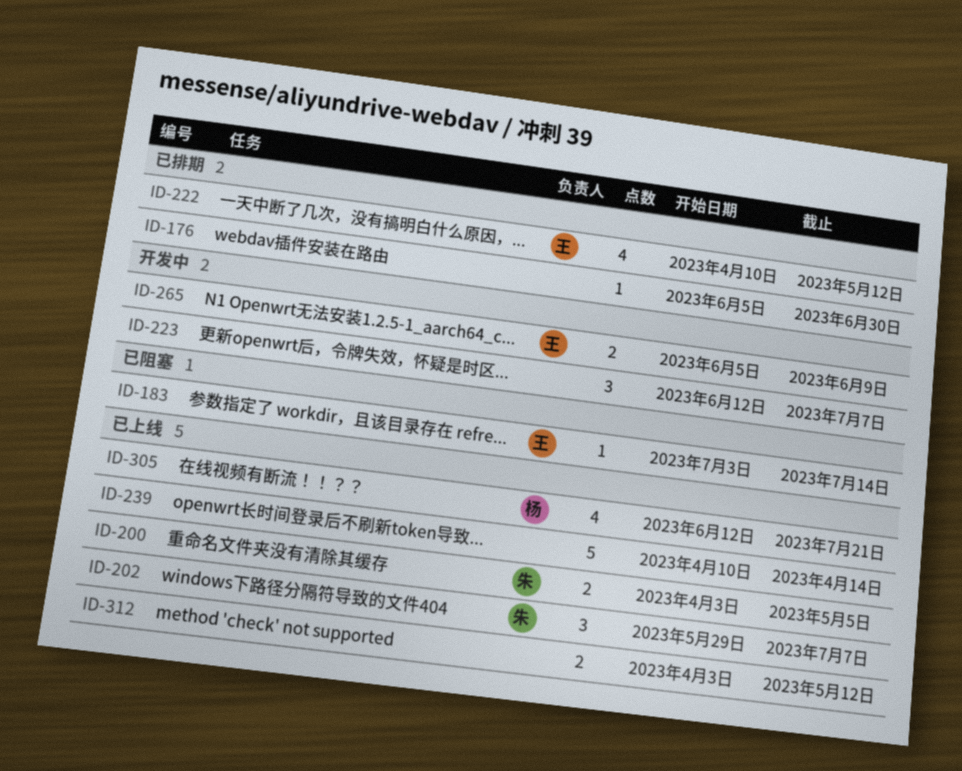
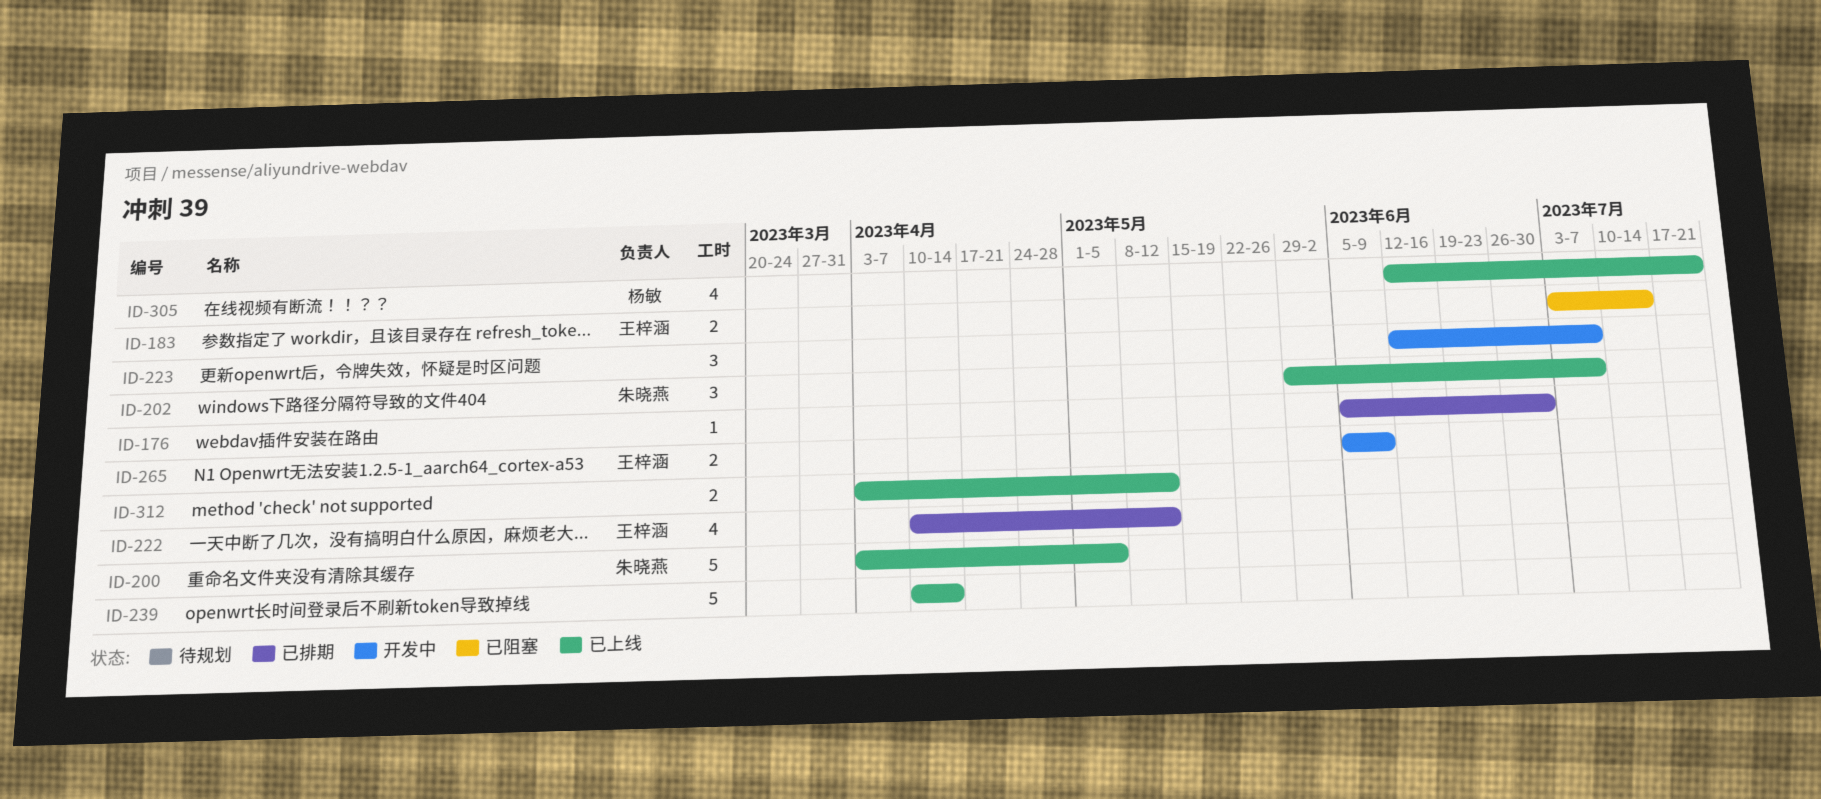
ID-183, estimate: 1 -> 2
ID-200, estimate: 2 -> 5

